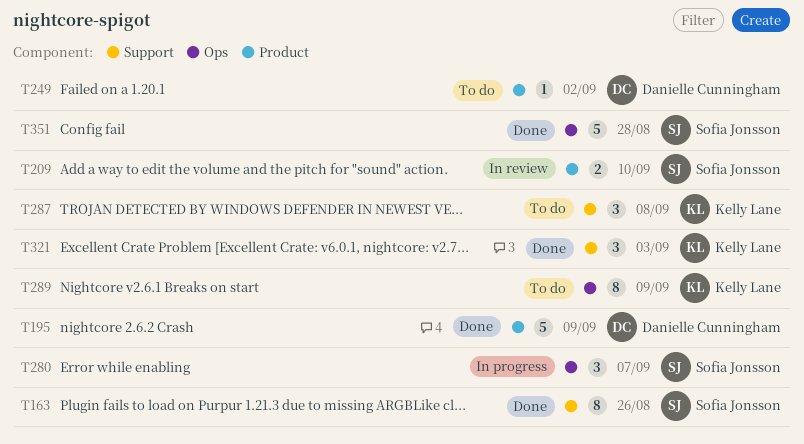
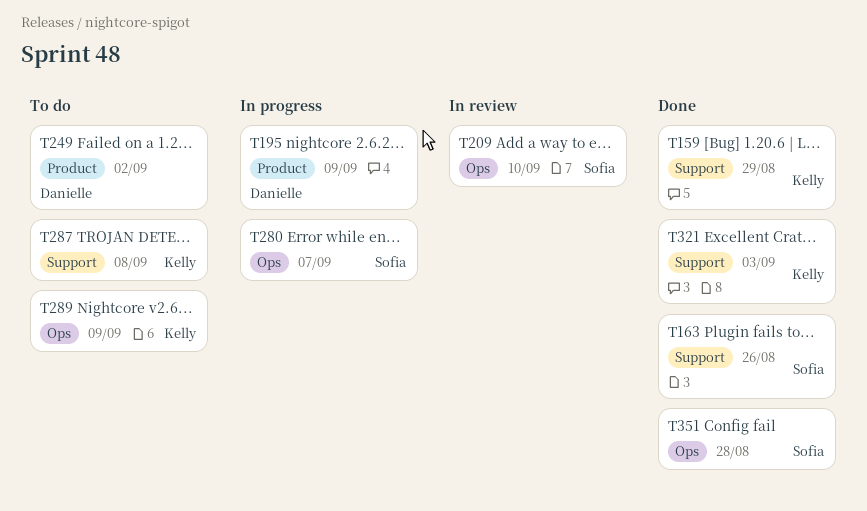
T159: none -> present
T195, status: Done -> In progress
T209, label: Product -> Ops

